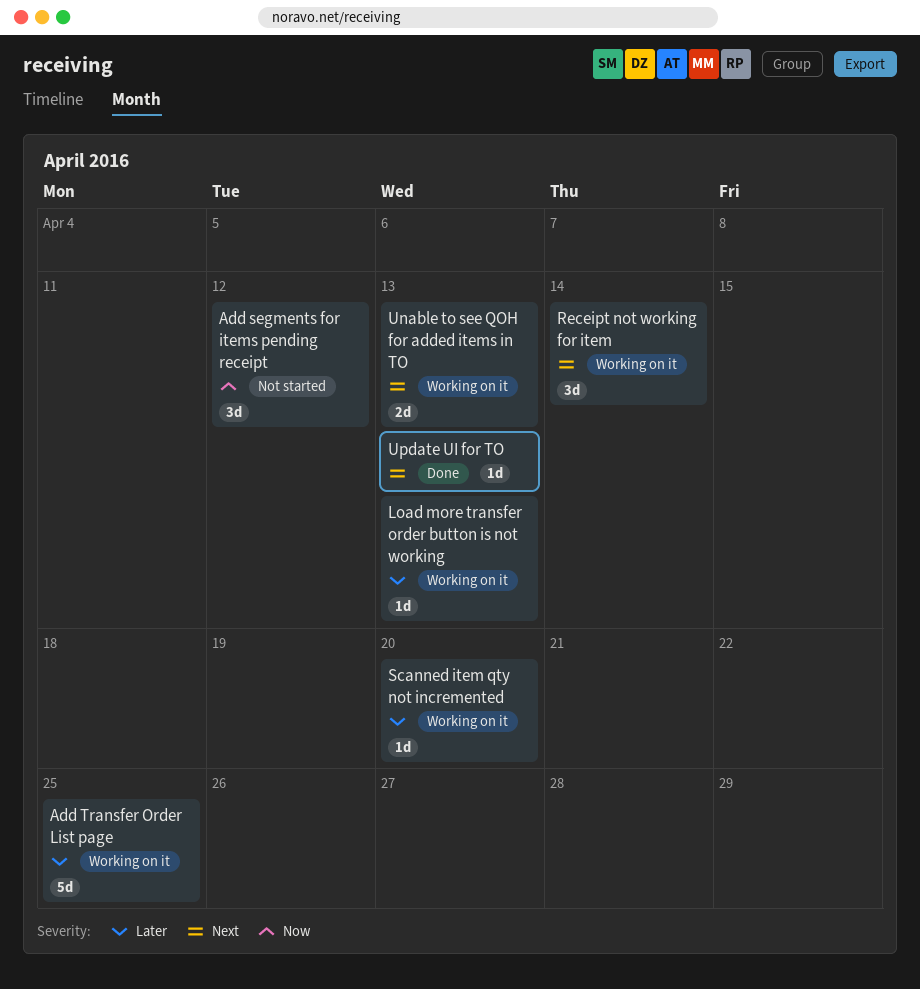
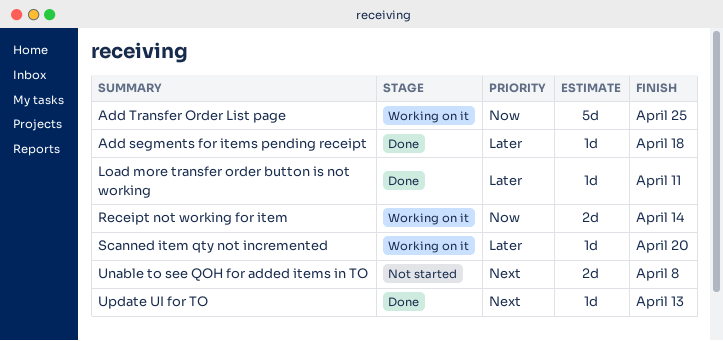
Add segments for items pending receipt, status: Not started -> Done
Add segments for items pending receipt, priority: Now -> Later
Add segments for items pending receipt, estimate: 3d -> 1d
Add segments for items pending receipt, due: Apr 12 -> Apr 18
Add Transfer Order List page, priority: Later -> Now
Load more transfer order button is not working, status: Working on it -> Done
Load more transfer order button is not working, due: Apr 13 -> Apr 11
Receipt not working for item, priority: Next -> Now
Receipt not working for item, estimate: 3d -> 2d
Unable to see QOH for added items in TO, status: Working on it -> Not started
Unable to see QOH for added items in TO, due: Apr 13 -> Apr 8

